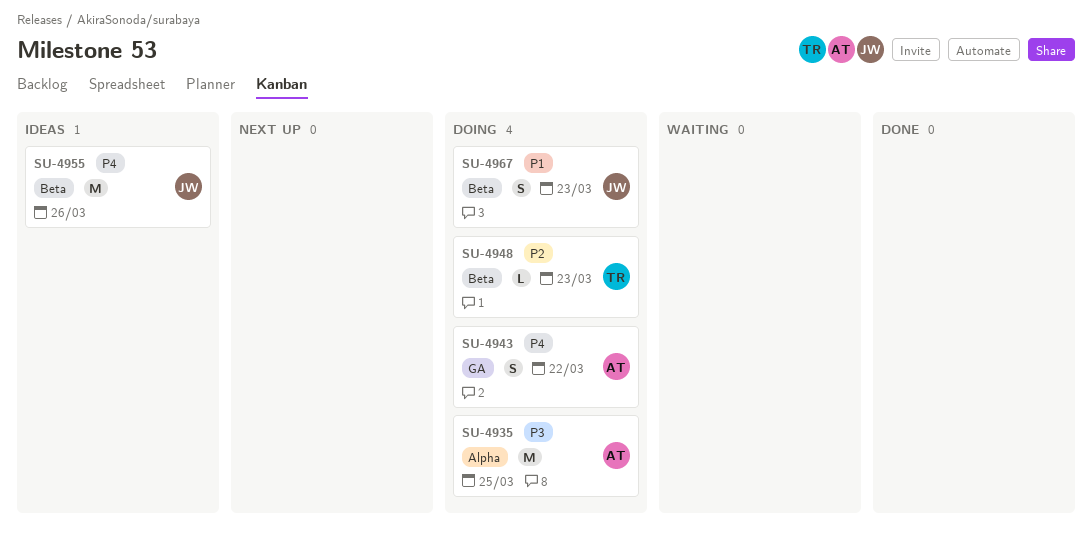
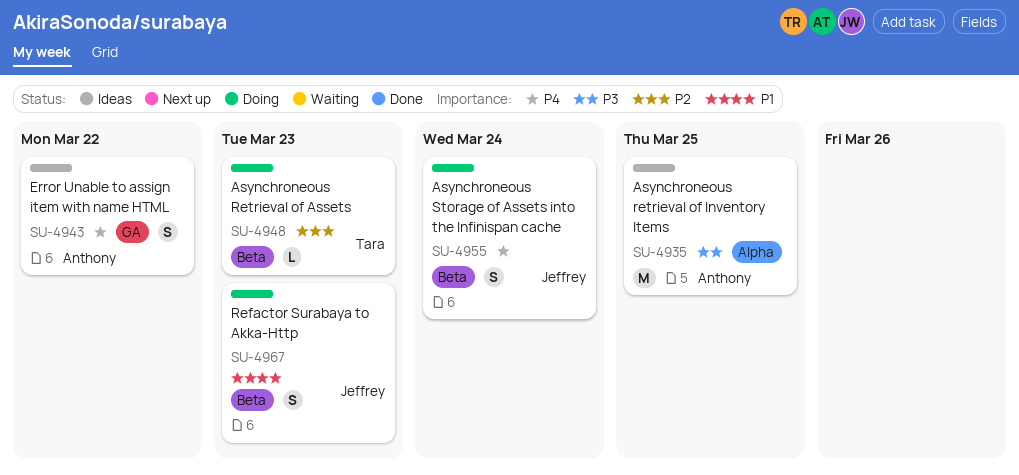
SU-4935, status: Doing -> Ideas
SU-4943, status: Doing -> Ideas
SU-4955, status: Ideas -> Doing
SU-4955, estimate: M -> S
SU-4955, due: Mar 26 -> Mar 24

